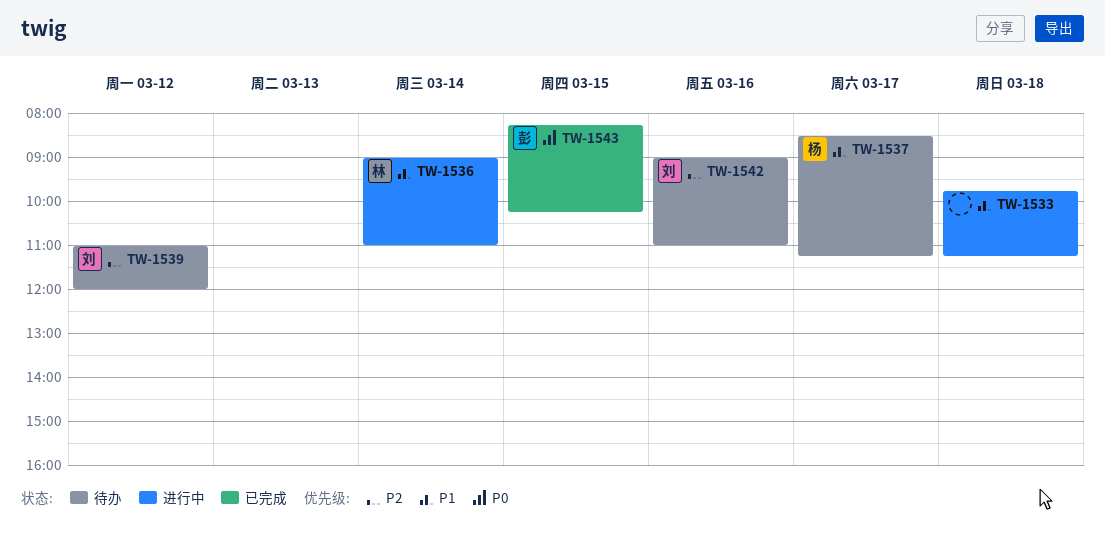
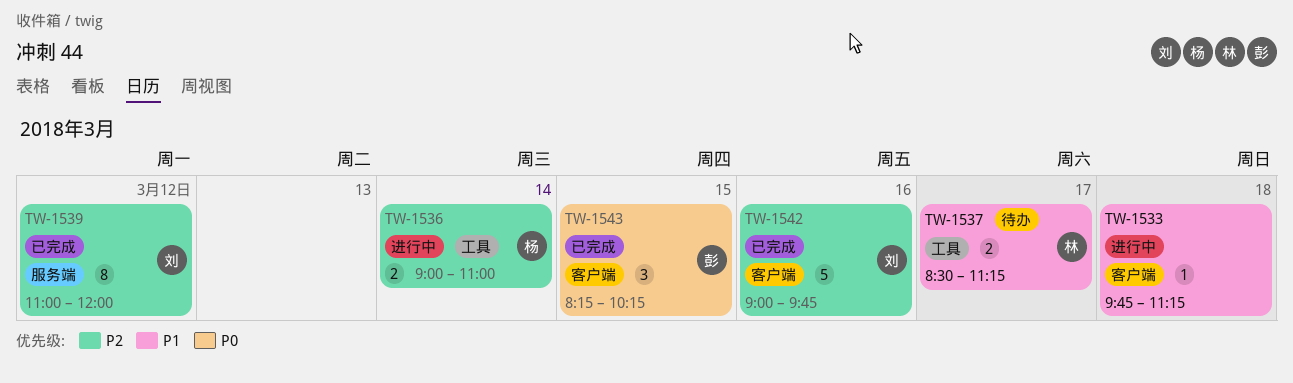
TW-1536, owner: 林 -> 杨
TW-1536, priority: P1 -> P2
TW-1537, owner: 杨 -> 林
TW-1539, status: 待办 -> 已完成
TW-1542, status: 待办 -> 已完成
TW-1542, ends: 11:00 -> 09:45

